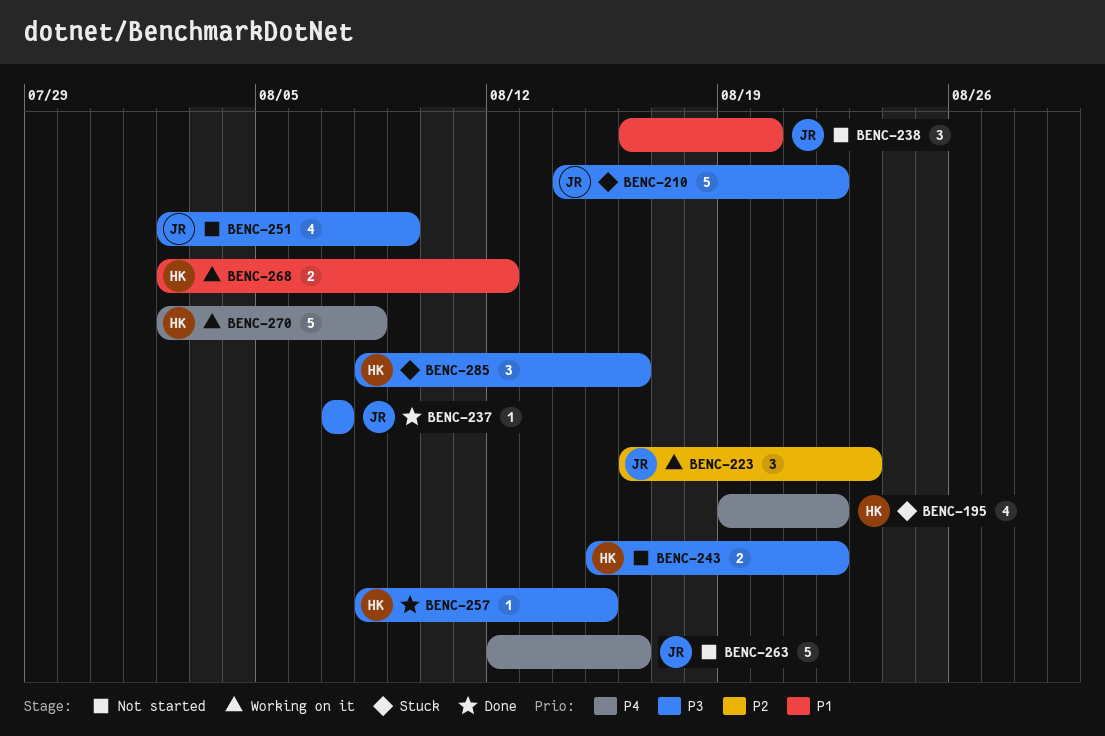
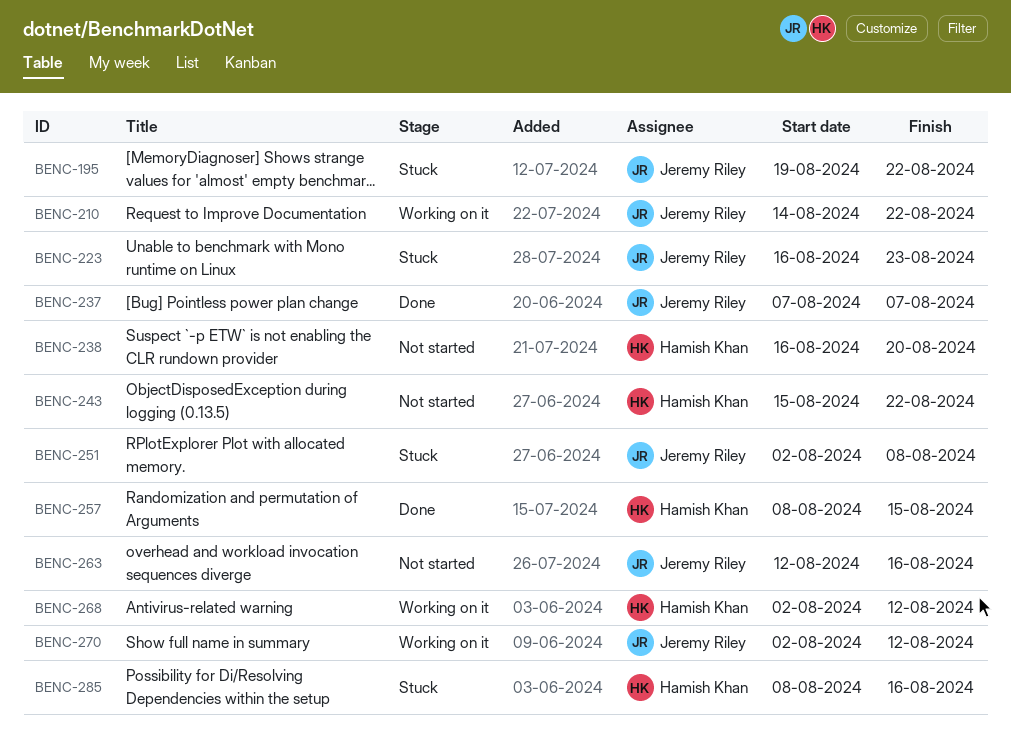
BENC-195, owner: Hamish Khan -> Jeremy Riley
BENC-210, status: Stuck -> Working on it
BENC-223, status: Working on it -> Stuck
BENC-238, owner: Jeremy Riley -> Hamish Khan
BENC-251, status: Not started -> Stuck
BENC-251, due: Aug 9 -> Aug 8
BENC-270, owner: Hamish Khan -> Jeremy Riley
BENC-270, due: Aug 8 -> Aug 12

